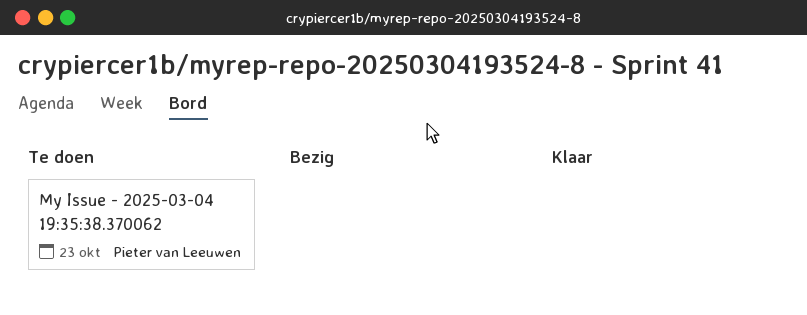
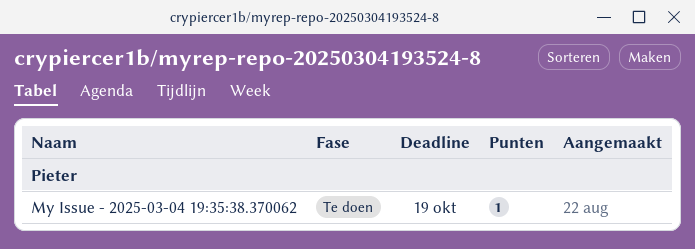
My Issue - 2025-03-04 19:35:38.370062, due: Oct 23 -> Oct 19

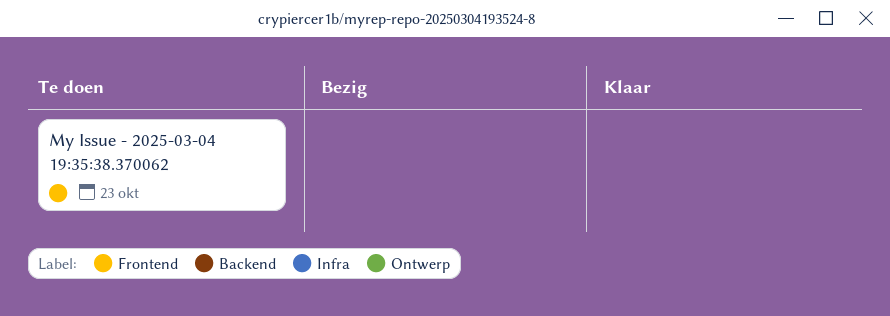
My Issue - 2025-03-04 19:35:38.370062, due: Oct 19 -> Oct 23

